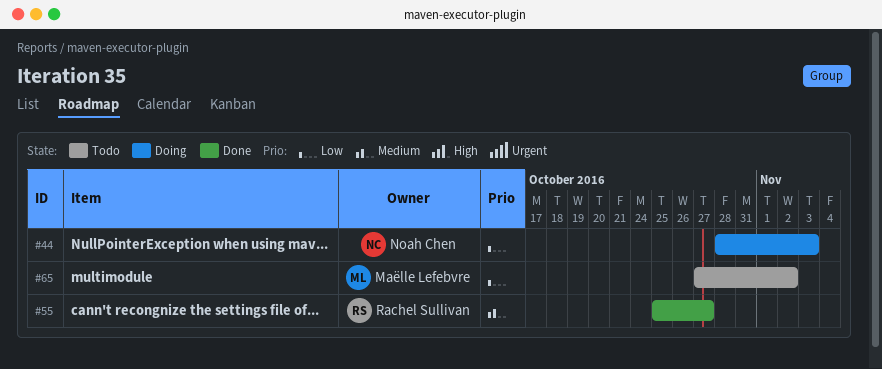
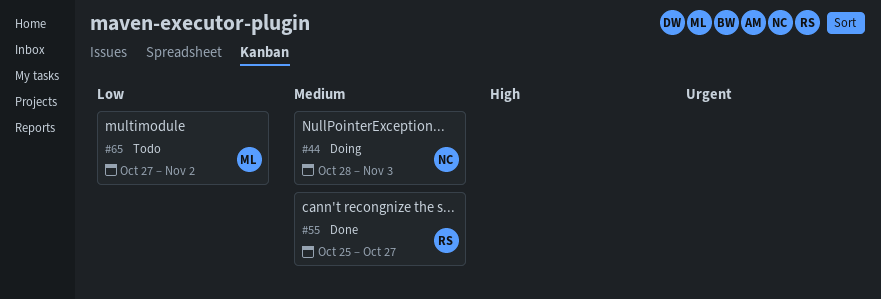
#44, priority: Low -> Medium

